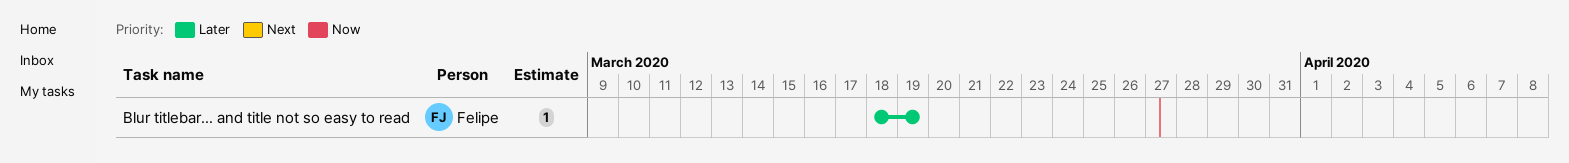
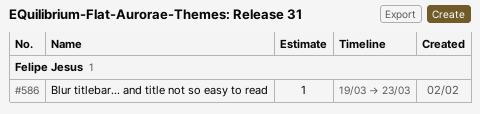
Blur titlebar... and title not so easy to read, start: Mar 18 -> Mar 19
Blur titlebar... and title not so easy to read, due: Mar 19 -> Mar 23

